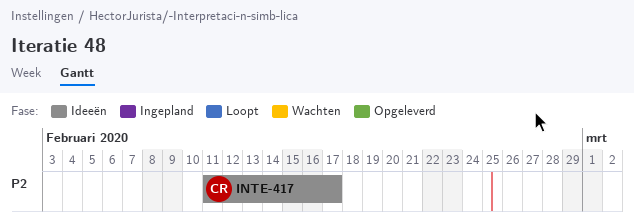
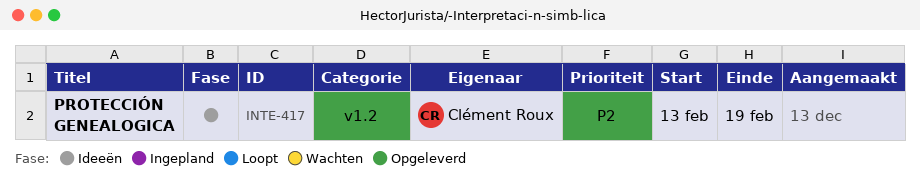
INTE-417, start: Feb 11 -> Feb 13
INTE-417, due: Feb 17 -> Feb 19

